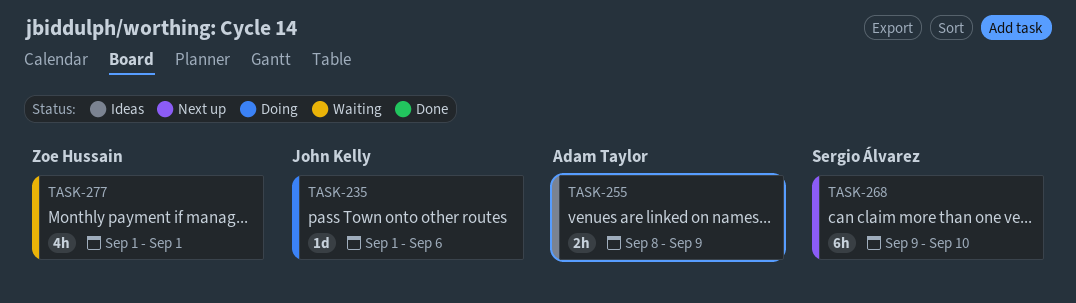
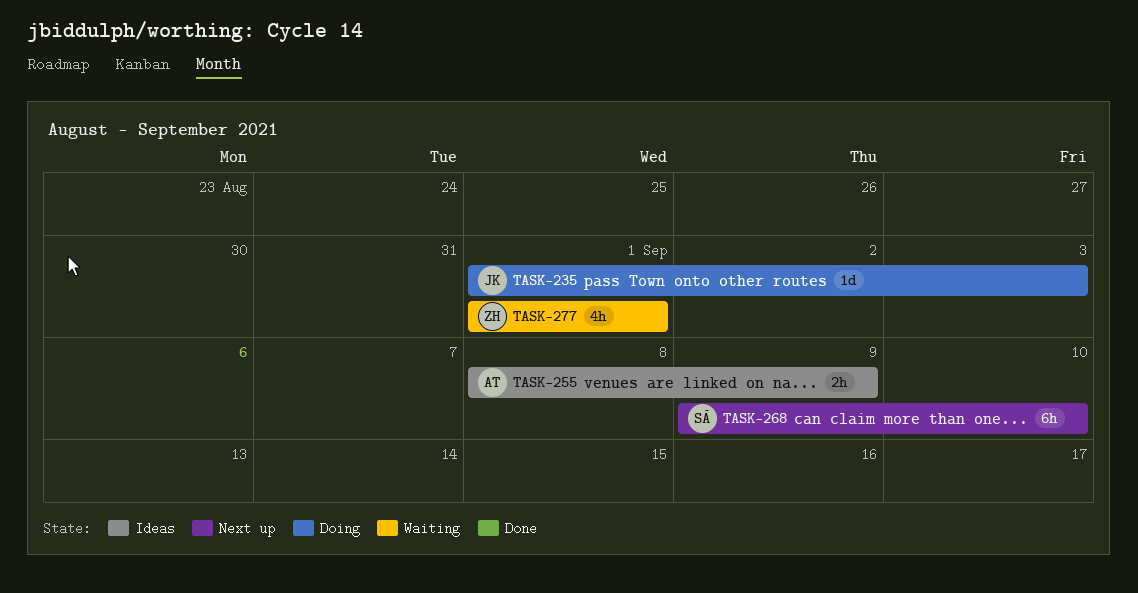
TASK-235, due: Sep 6 -> Sep 3

